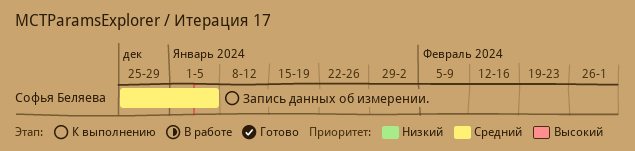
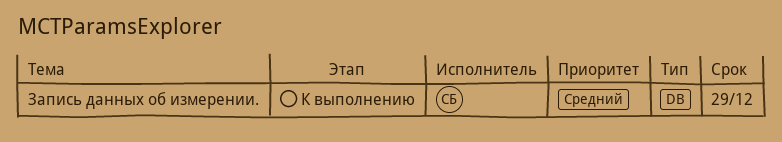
Запись данных об измерении., due: Jan 5 -> Dec 29

